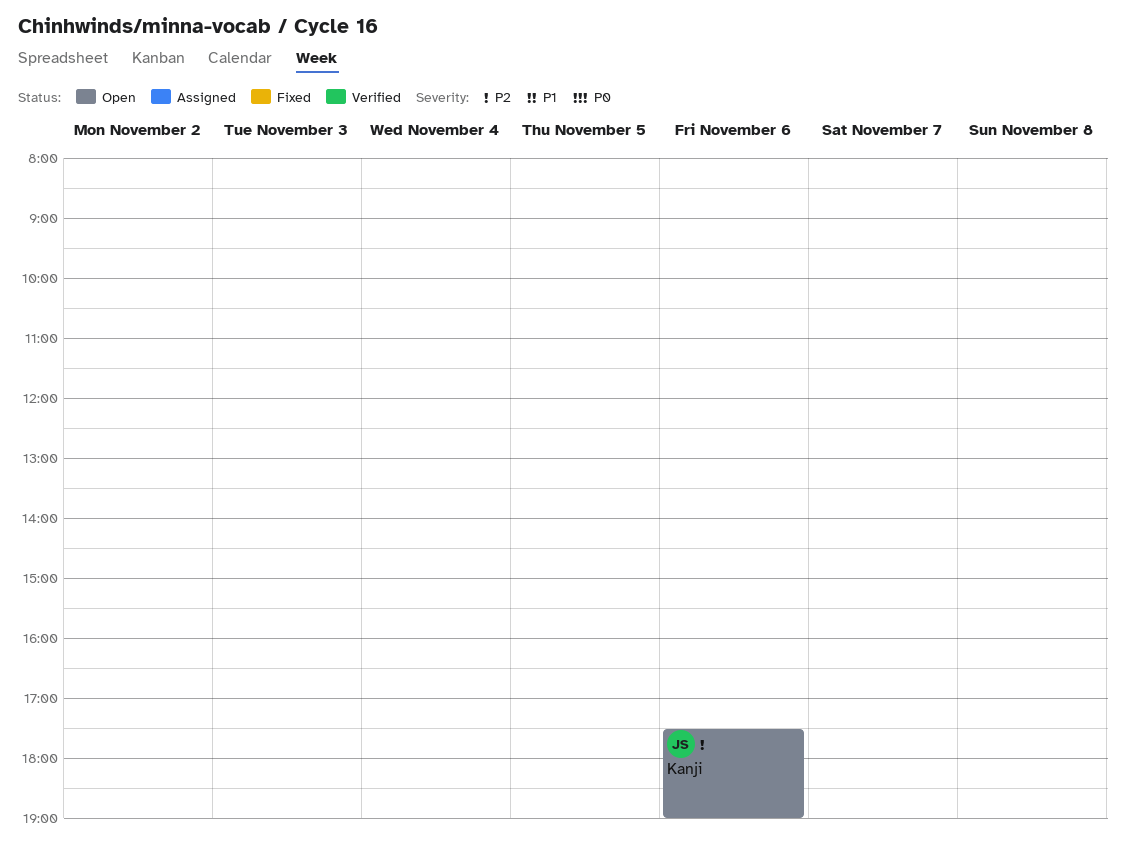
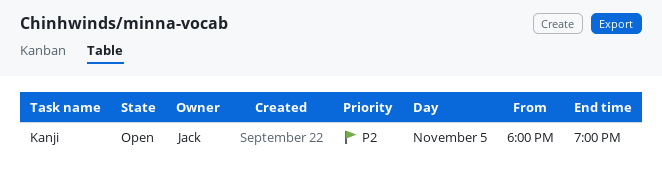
Kanji, day: Nov 6 -> Nov 5
Kanji, begins: 17:30 -> 18:00

